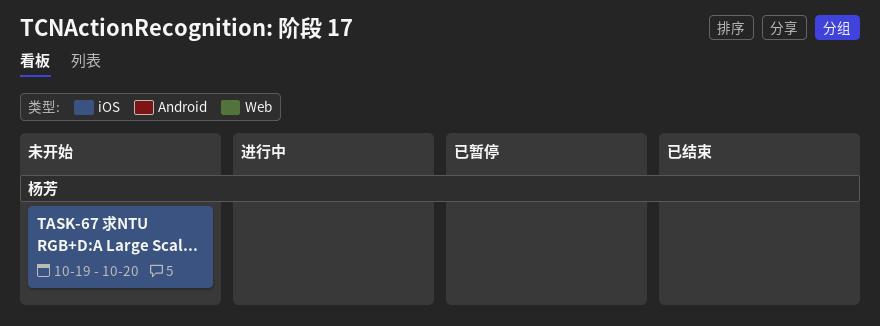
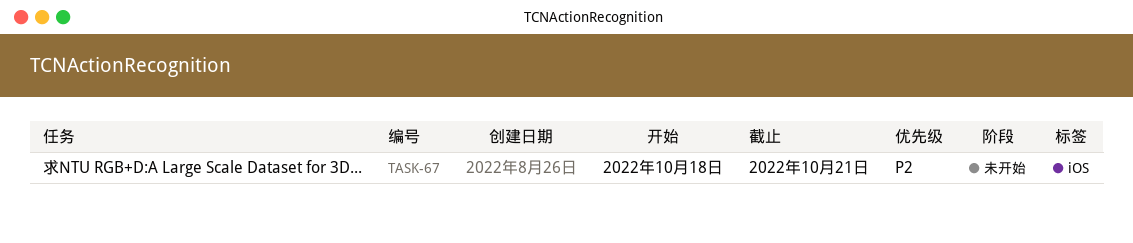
TASK-67, start: Oct 19 -> Oct 18
TASK-67, due: Oct 20 -> Oct 21

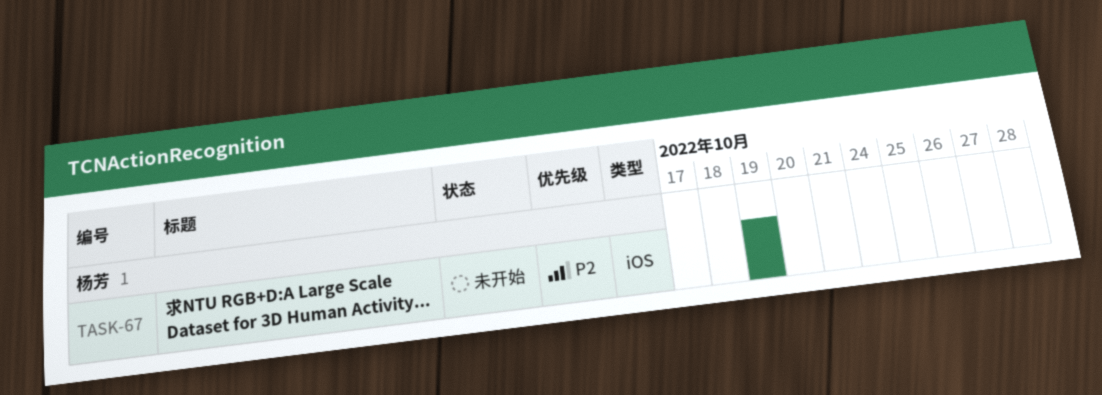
TASK-67, start: Oct 18 -> Oct 19
TASK-67, due: Oct 21 -> Oct 19

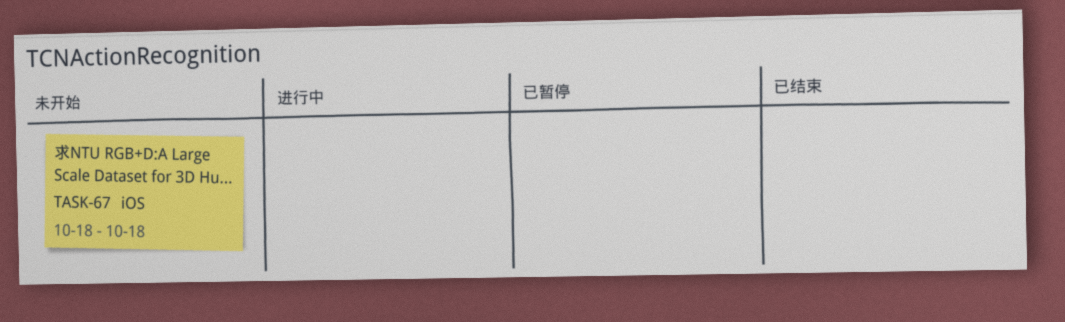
TASK-67, start: Oct 19 -> Oct 18
TASK-67, due: Oct 19 -> Oct 18

